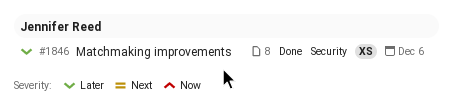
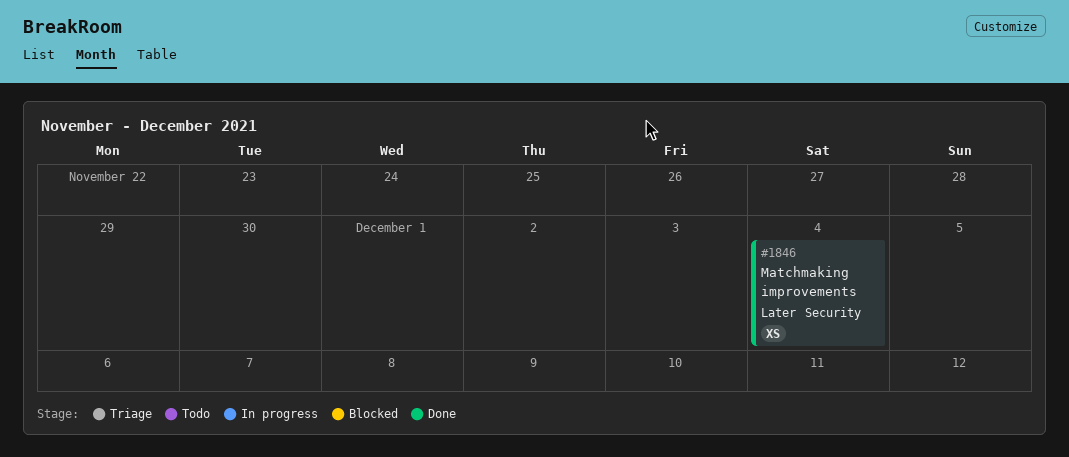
#1846, due: Dec 6 -> Dec 4

